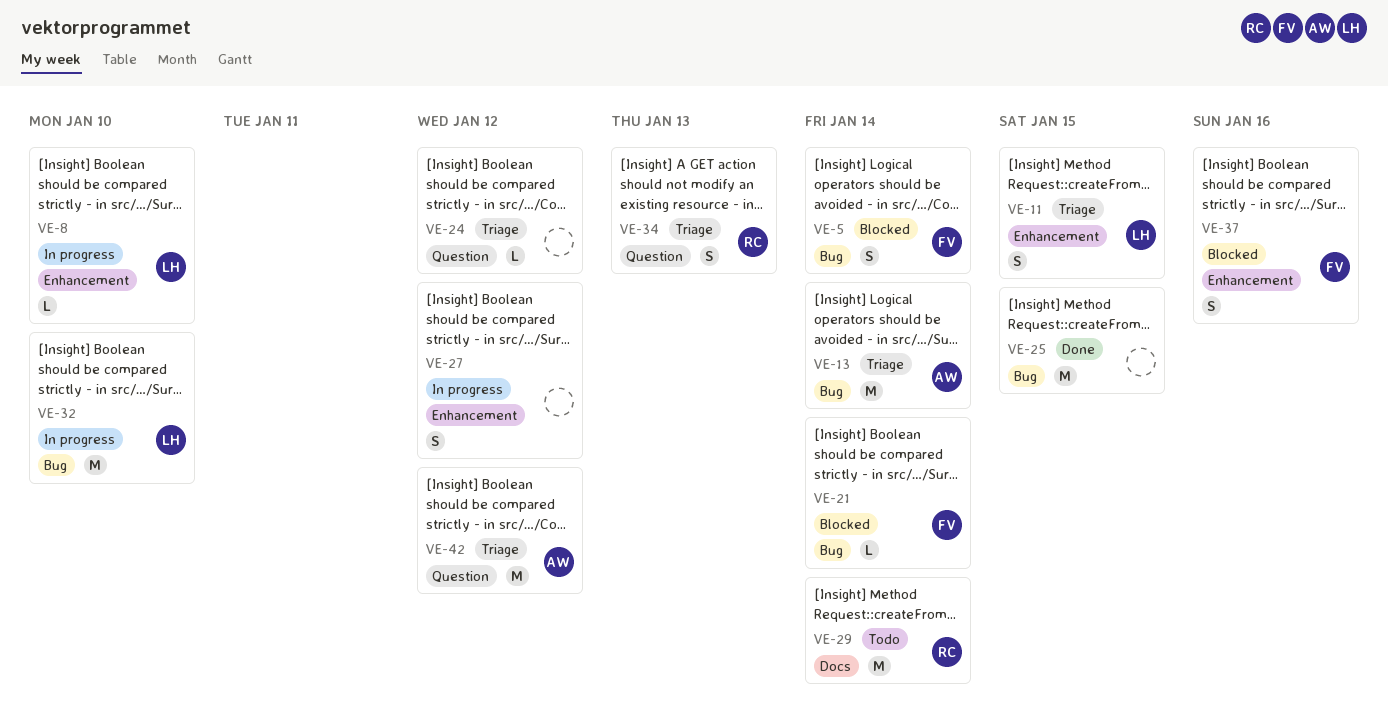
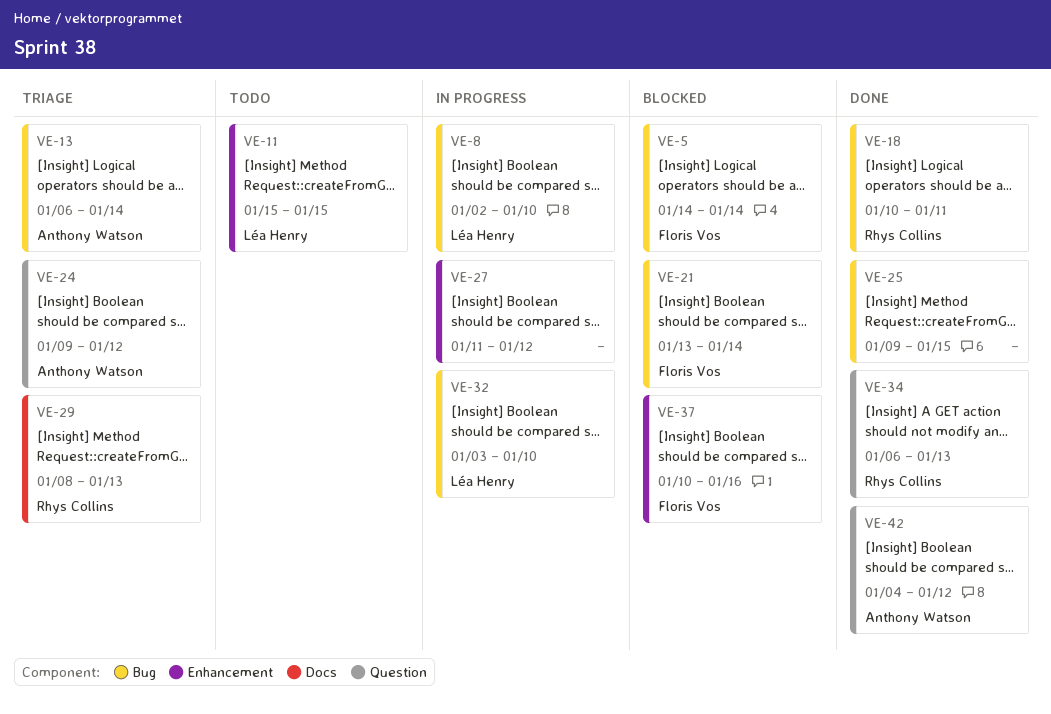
VE-8, label: Enhancement -> Bug
VE-11, status: Triage -> Todo
VE-18: none -> present
VE-24, owner: none -> Anthony Watson
VE-29, status: Todo -> Triage
VE-29, due: Jan 14 -> Jan 13
VE-34, status: Triage -> Done
VE-42, status: Triage -> Done

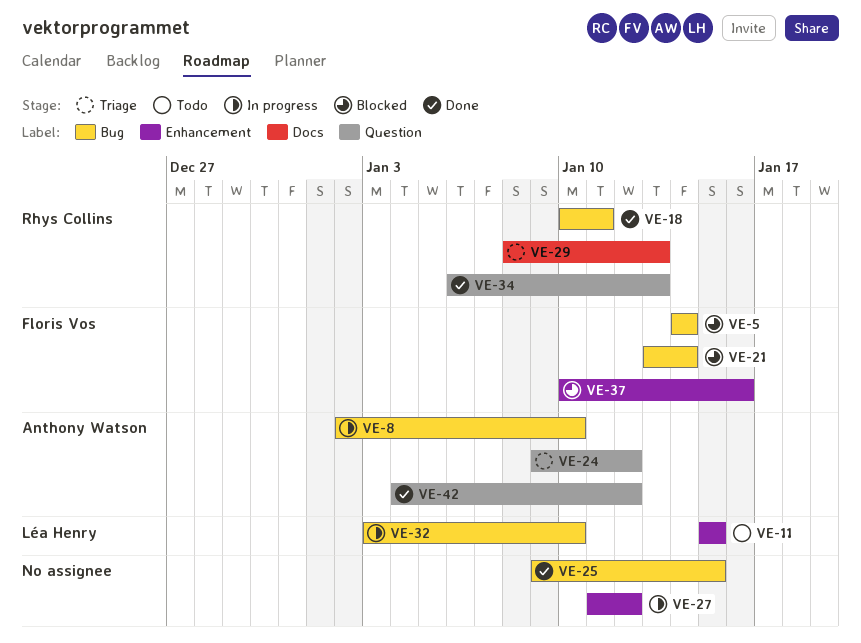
VE-8, owner: Léa Henry -> Anthony Watson
VE-13: present -> none

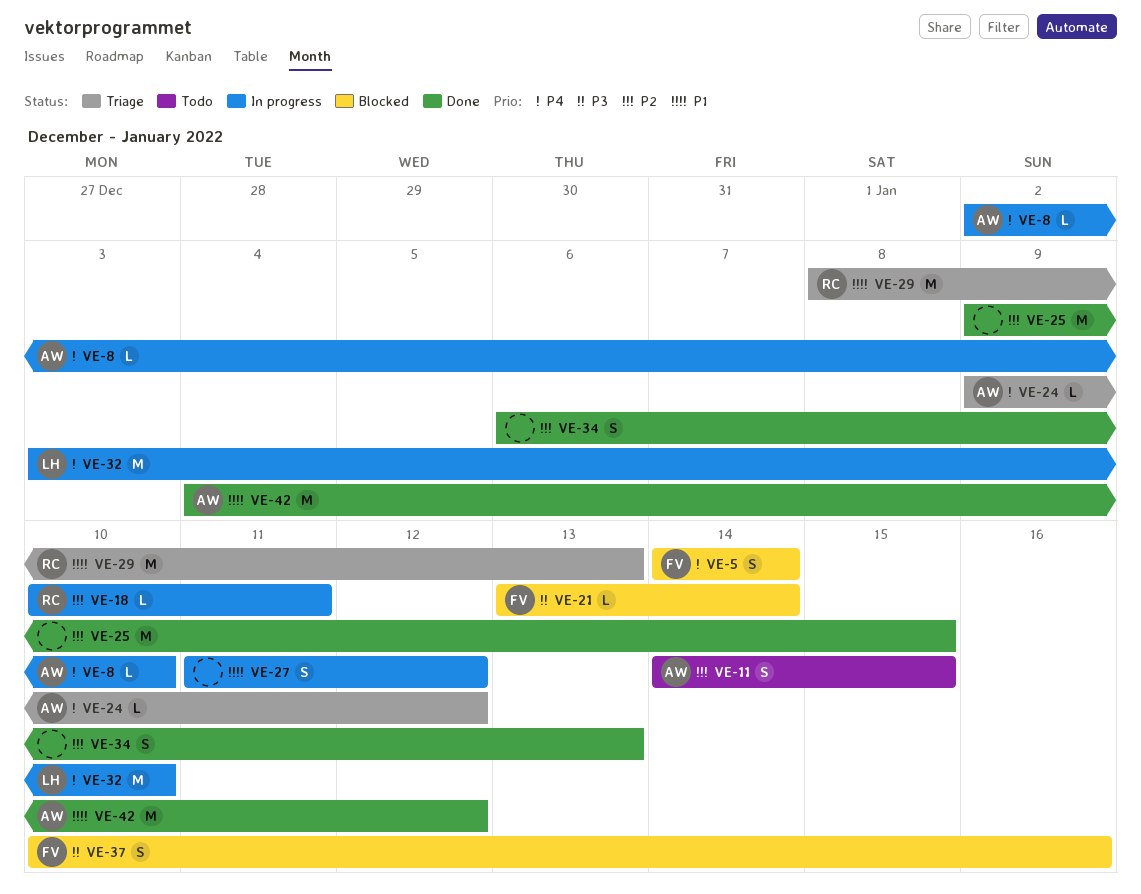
VE-11, owner: Léa Henry -> Anthony Watson
VE-11, start: Jan 15 -> Jan 14
VE-18, status: Done -> In progress
VE-34, owner: Rhys Collins -> none

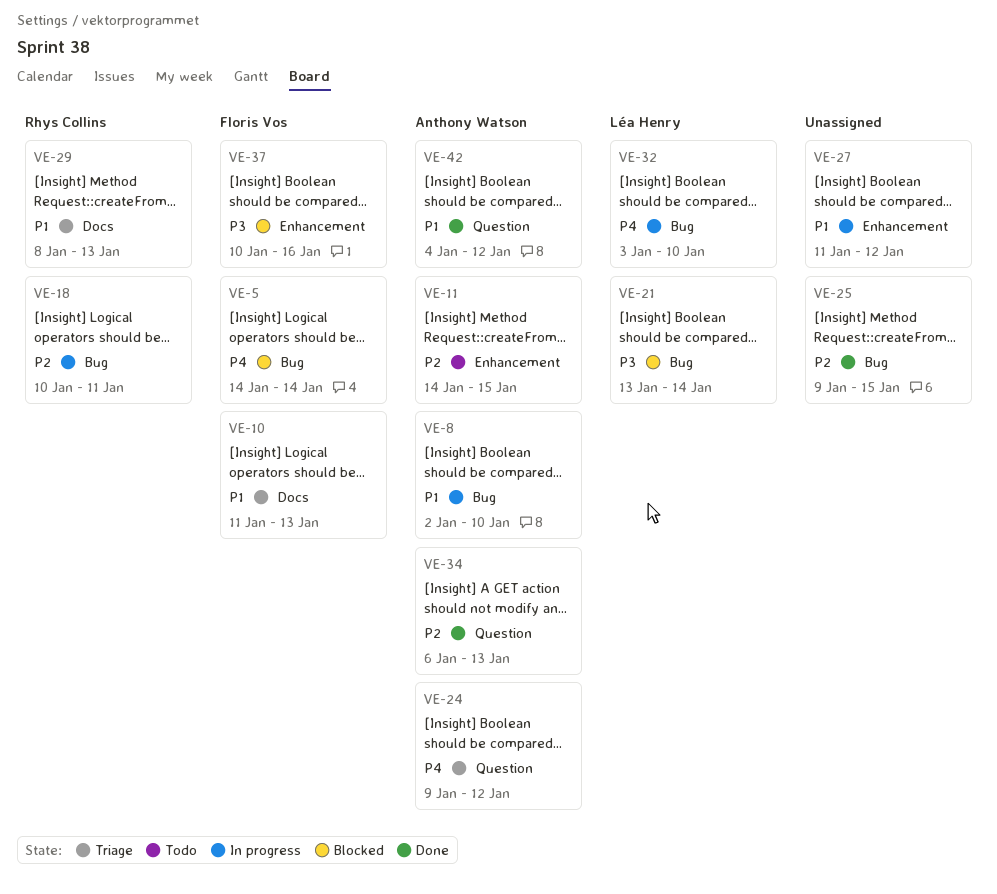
VE-8, priority: P4 -> P1
VE-10: none -> present
VE-21, owner: Floris Vos -> Léa Henry
VE-34, owner: none -> Anthony Watson

